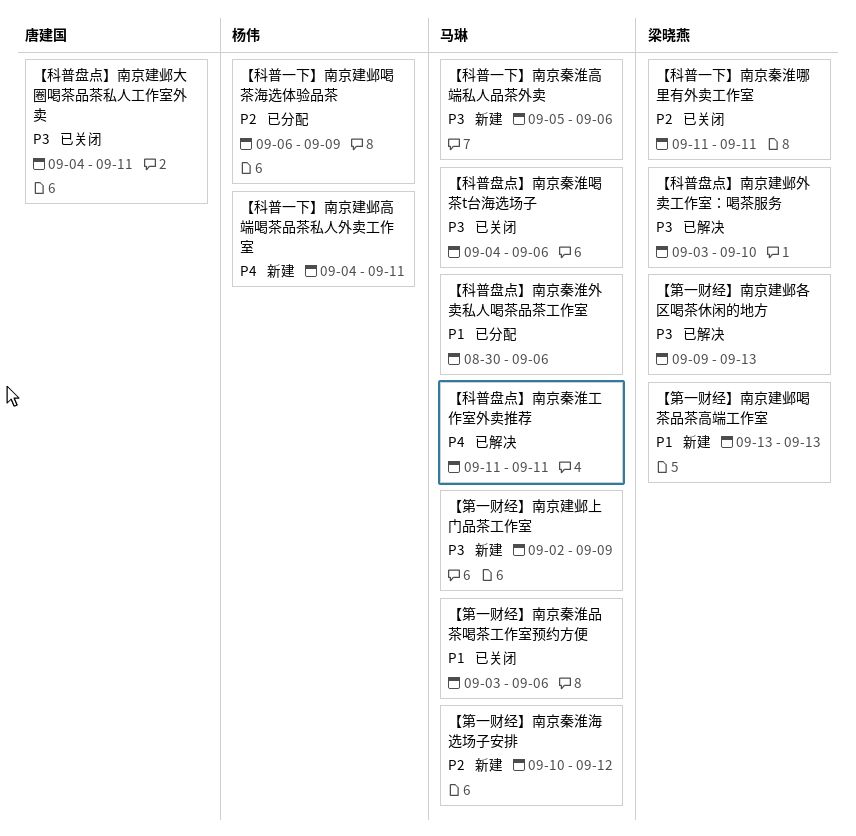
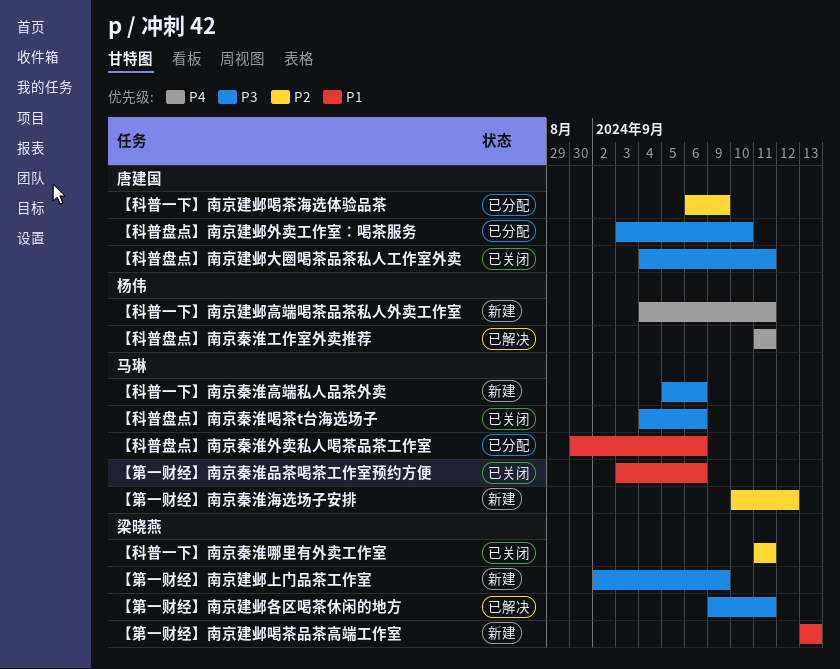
【科普一下】南京建邺喝茶海选体验品茶, owner: 杨伟 -> 唐建国
【科普盘点】南京建邺外卖工作室：喝茶服务, status: 已解决 -> 已分配
【科普盘点】南京建邺外卖工作室：喝茶服务, owner: 梁晓燕 -> 唐建国
【科普盘点】南京秦淮工作室外卖推荐, owner: 马琳 -> 杨伟
【第一财经】南京建邺上门品茶工作室, owner: 马琳 -> 梁晓燕
【第一财经】南京建邺各区喝茶休闲的地方, due: Sep 13 -> Sep 11

